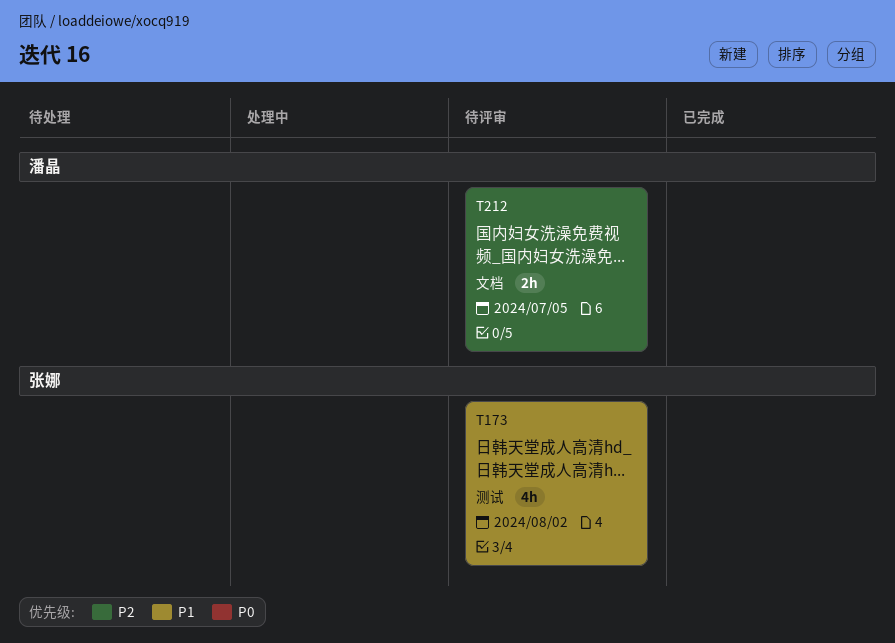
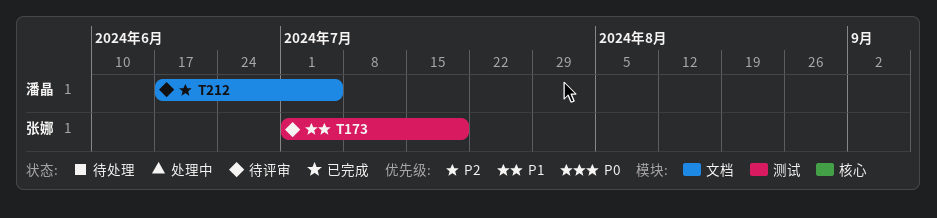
T173, due: Aug 2 -> Jul 19

